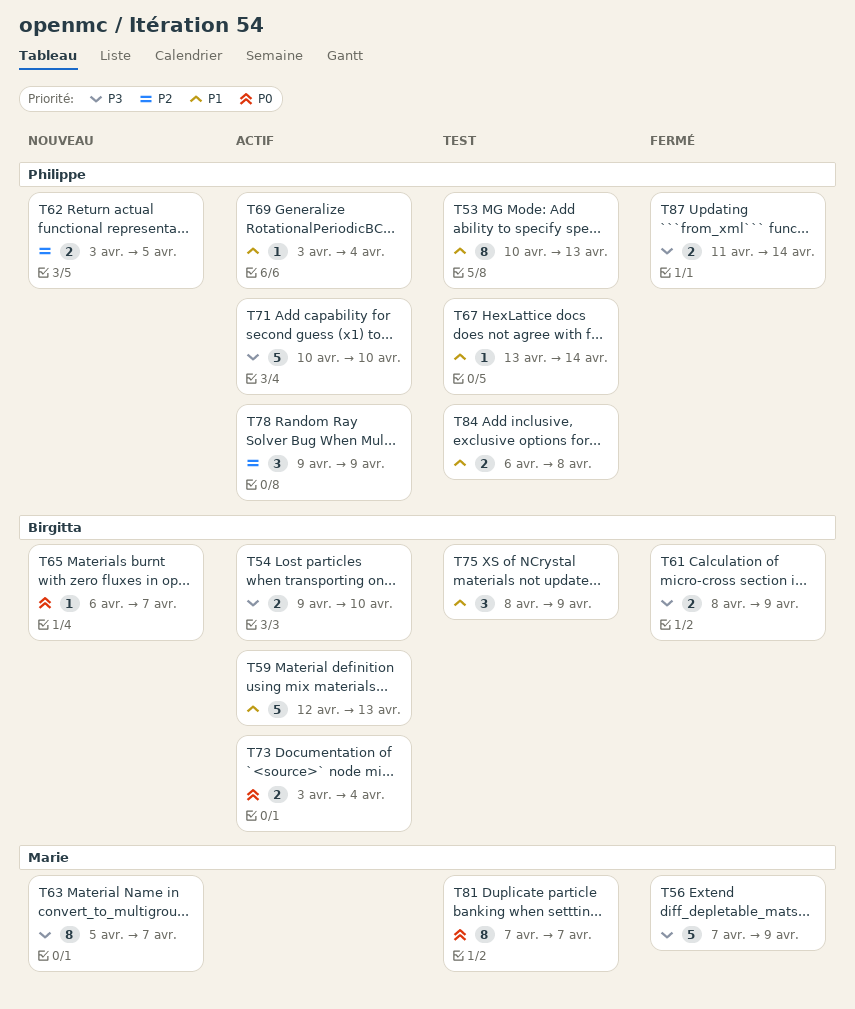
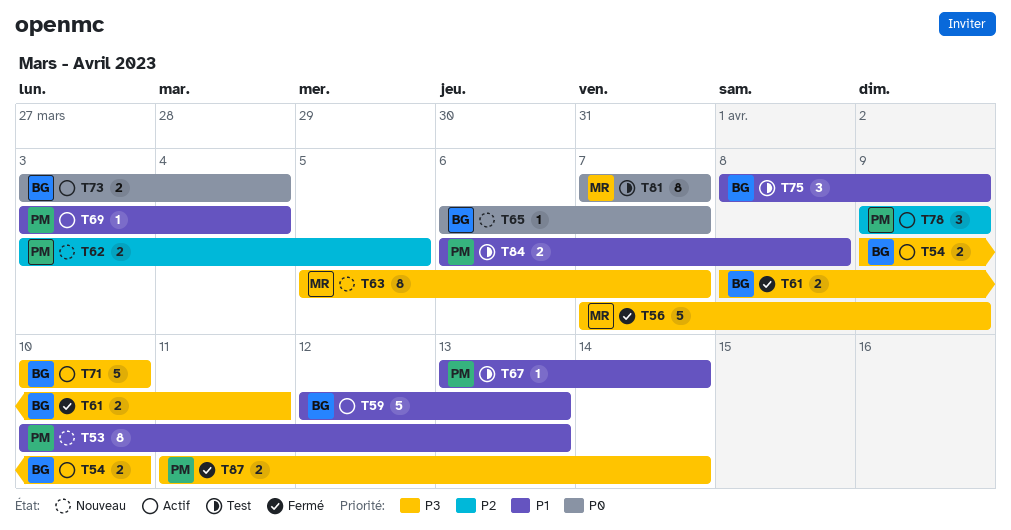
T53, status: Test -> Nouveau
T61, due: Apr 9 -> Apr 11
T71, owner: Philippe -> Birgitta

